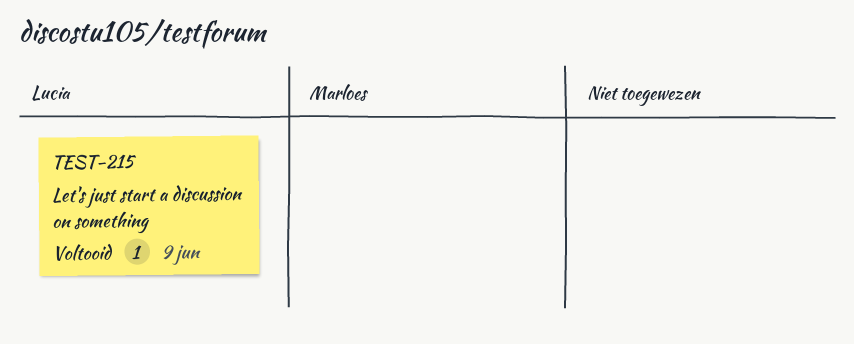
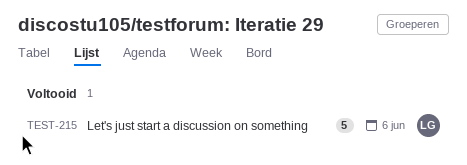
TEST-215, estimate: 1 -> 5
TEST-215, due: Jun 9 -> Jun 6

